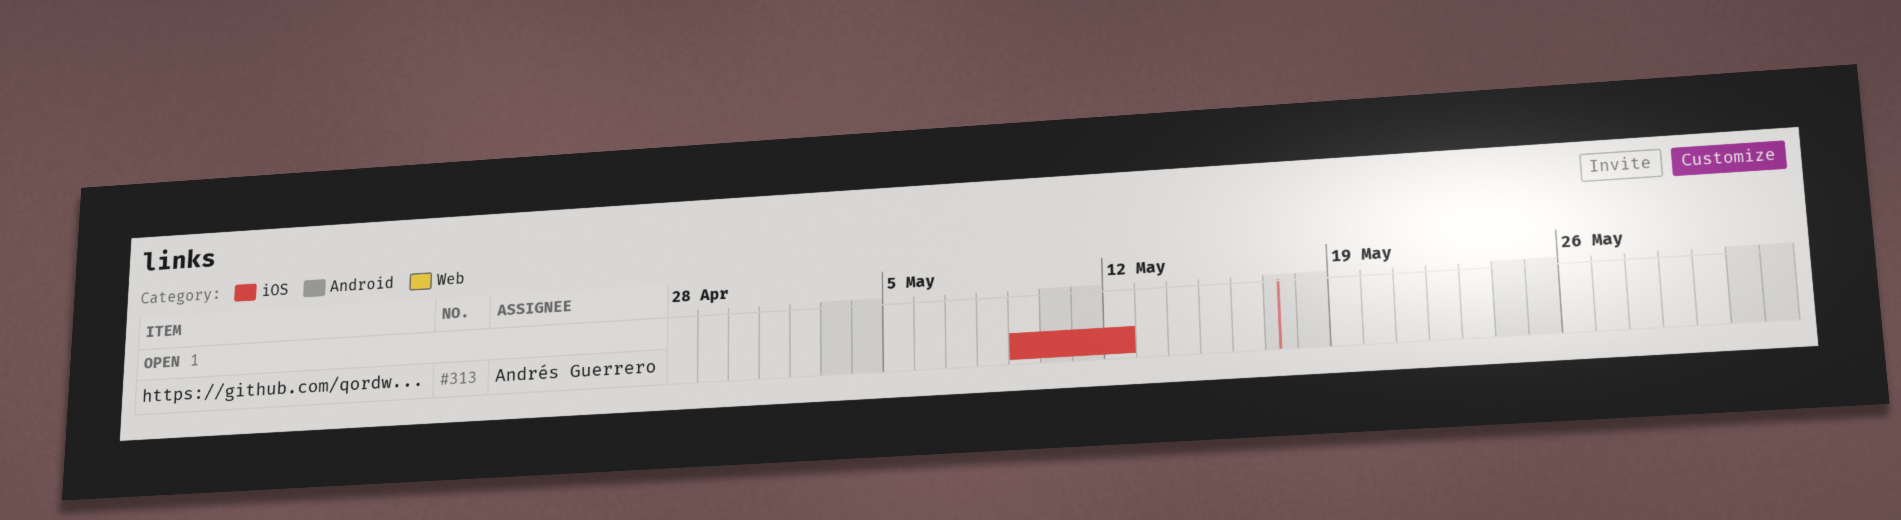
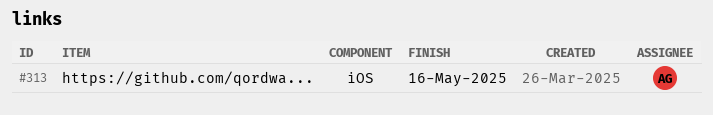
#313, due: May 12 -> May 16

